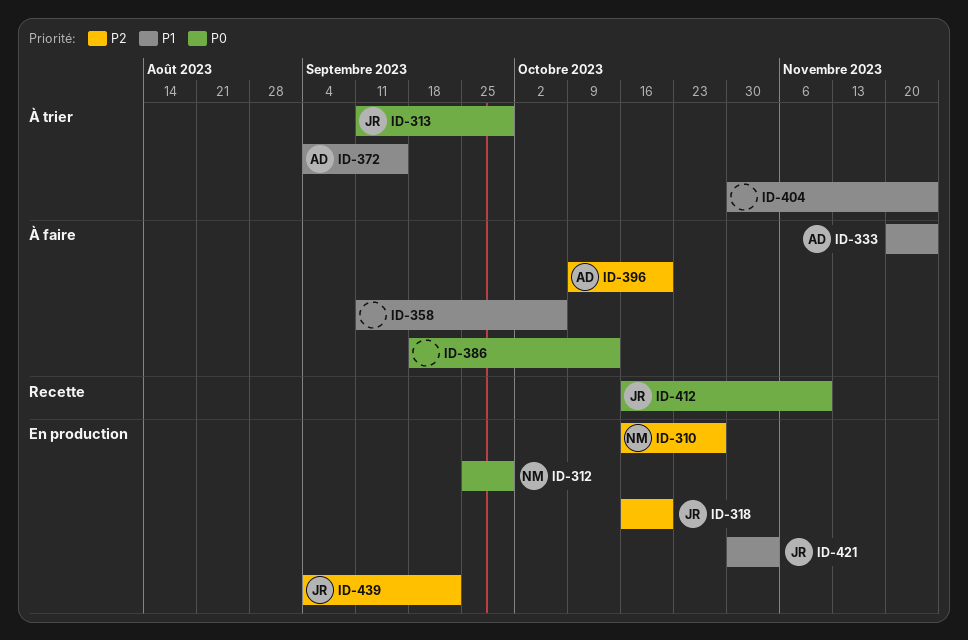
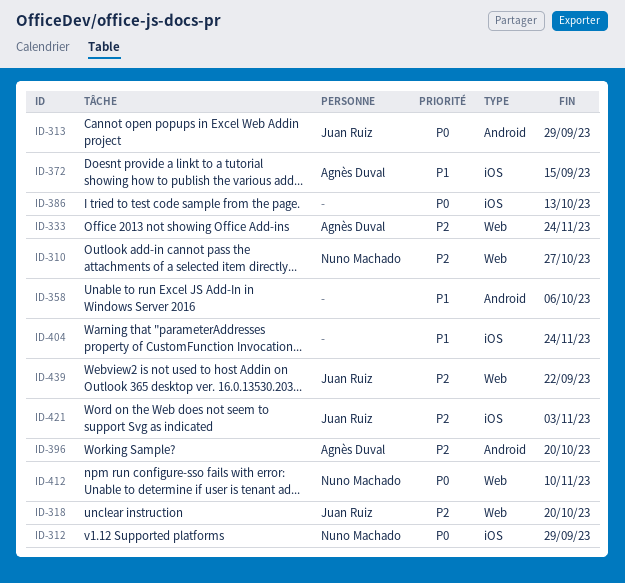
ID-333, priority: P1 -> P2
ID-412, owner: Juan Ruiz -> Nuno Machado
ID-421, priority: P1 -> P2

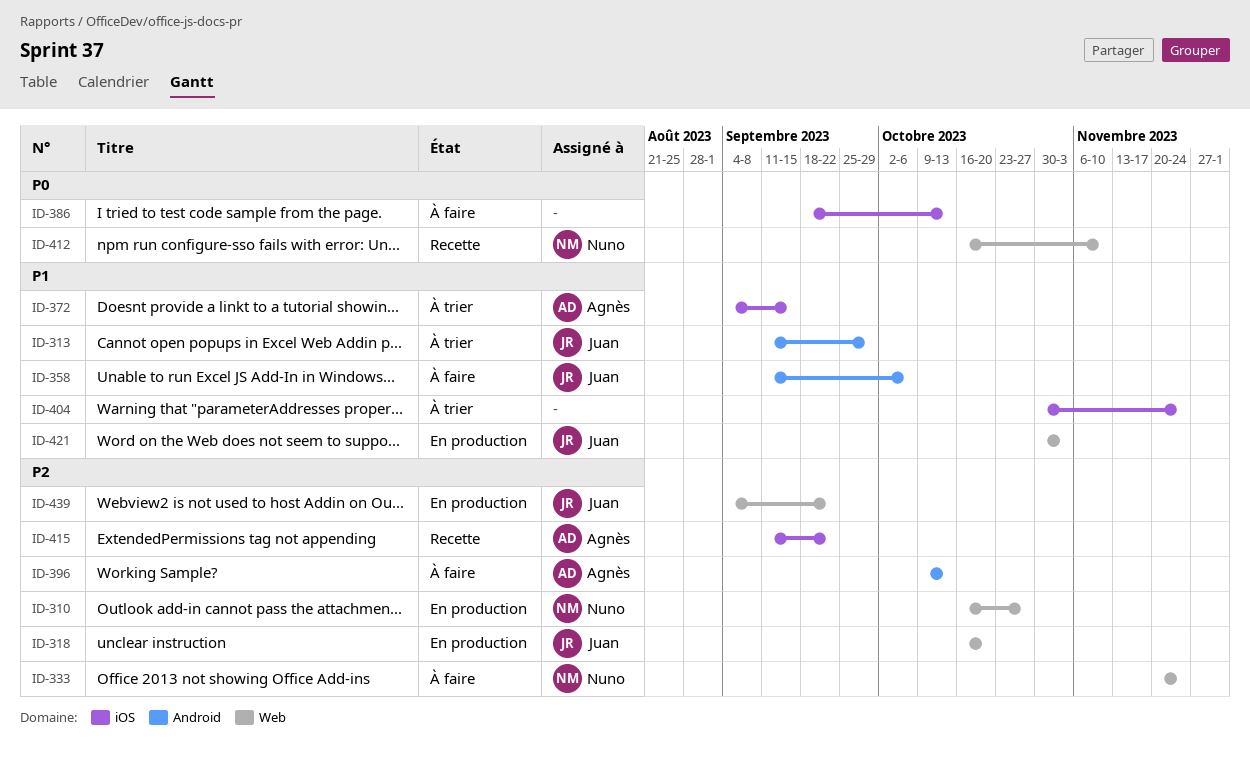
ID-312: present -> none
ID-313, priority: P0 -> P1
ID-333, owner: Agnès Duval -> Nuno Machado
ID-358, owner: none -> Juan Ruiz
ID-396, due: Oct 20 -> Oct 13
ID-415: none -> present
ID-421, priority: P2 -> P1
ID-421, label: iOS -> Web

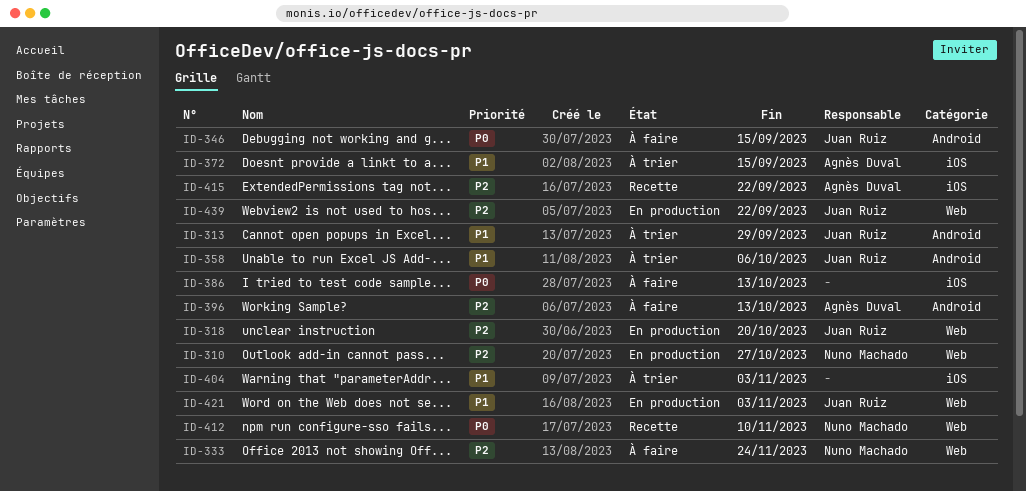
ID-346: none -> present
ID-358, status: À faire -> À trier
ID-404, due: Nov 24 -> Nov 3

